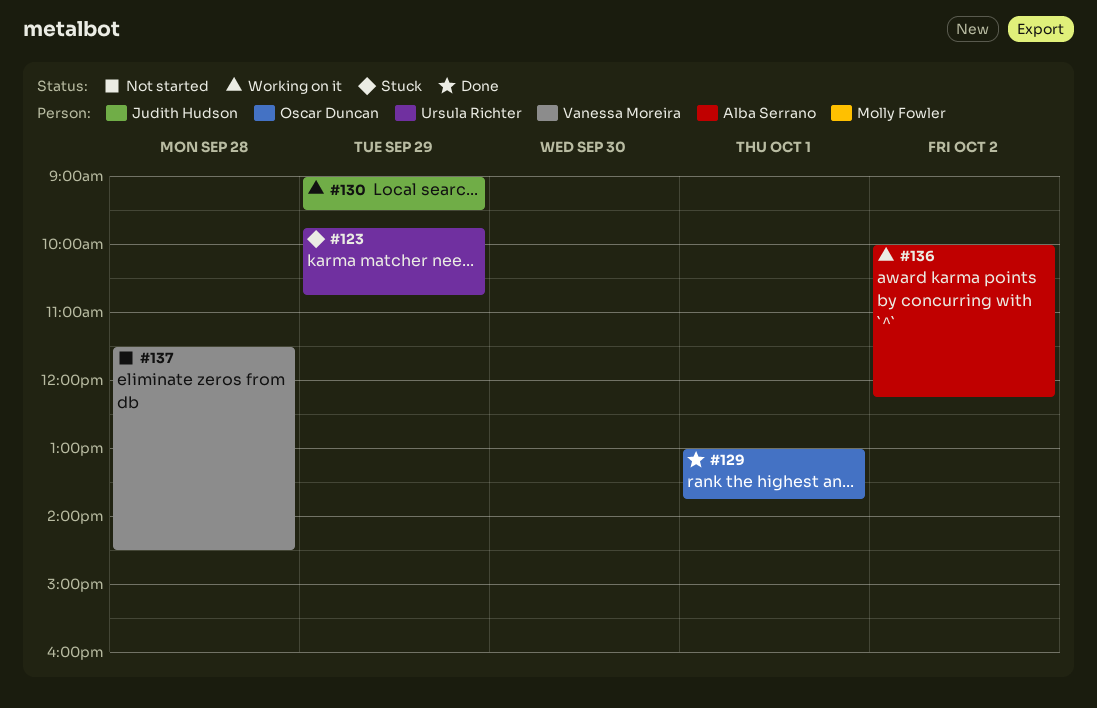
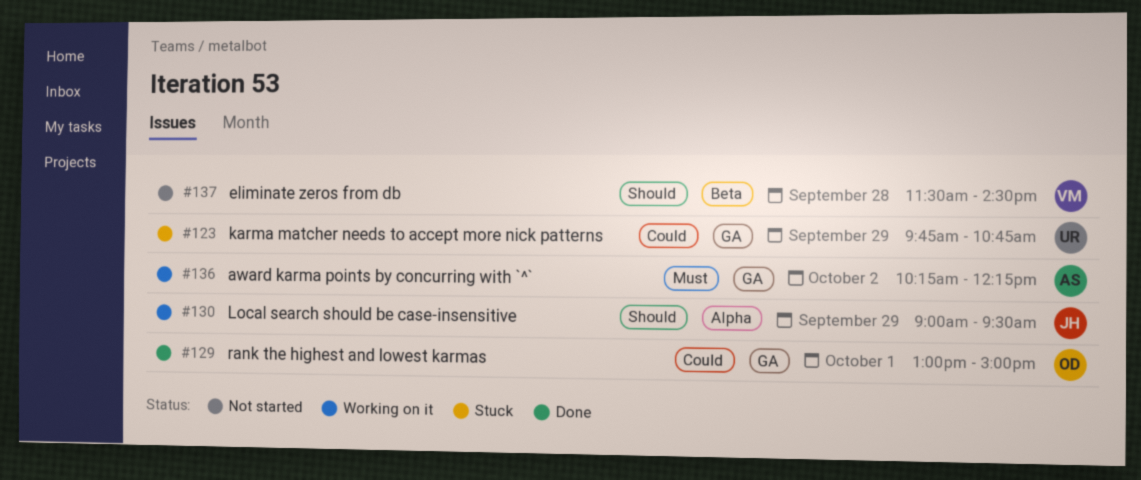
#129, ends: 13:45 -> 15:00
#136, begins: 10:00 -> 10:15

